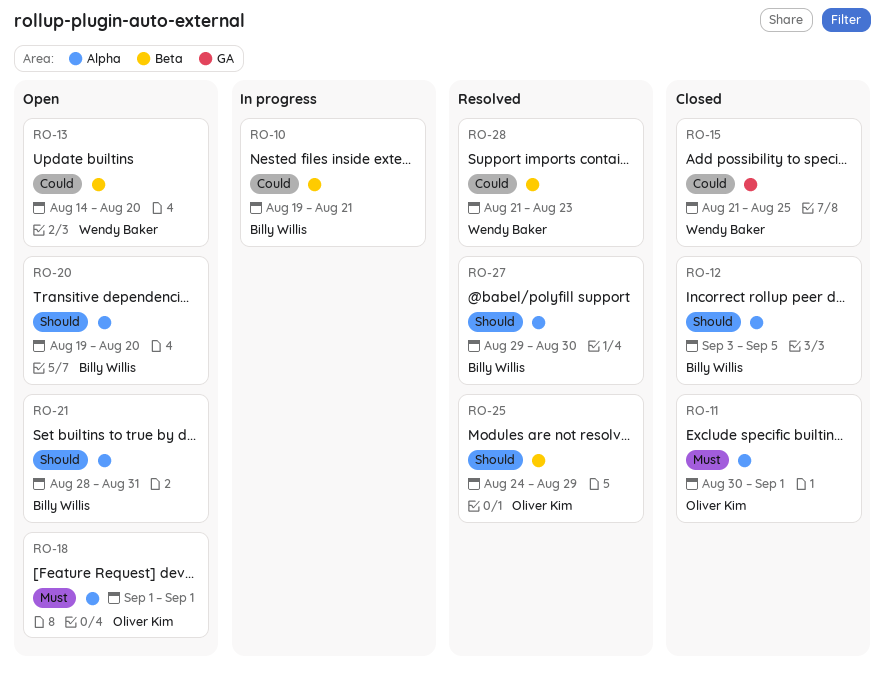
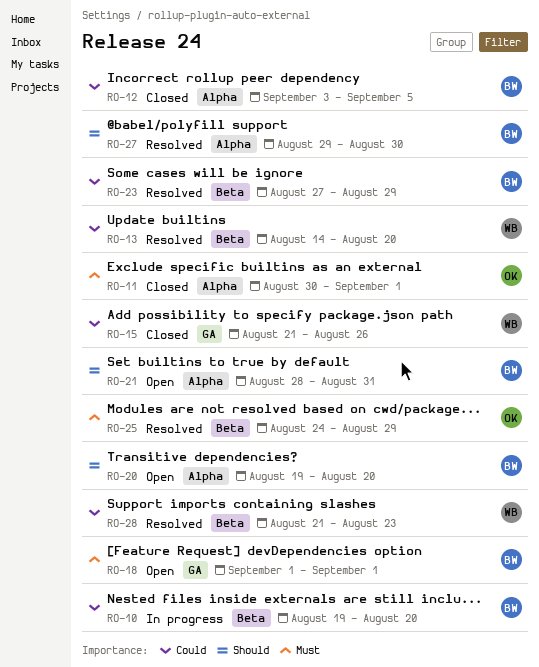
RO-10, due: Aug 21 -> Aug 20
RO-12, priority: Should -> Could
RO-13, status: Open -> Resolved
RO-15, due: Aug 25 -> Aug 26
RO-18, owner: Oliver Kim -> Billy Willis
RO-18, label: Alpha -> GA
RO-23: none -> present
RO-25, priority: Should -> Must

